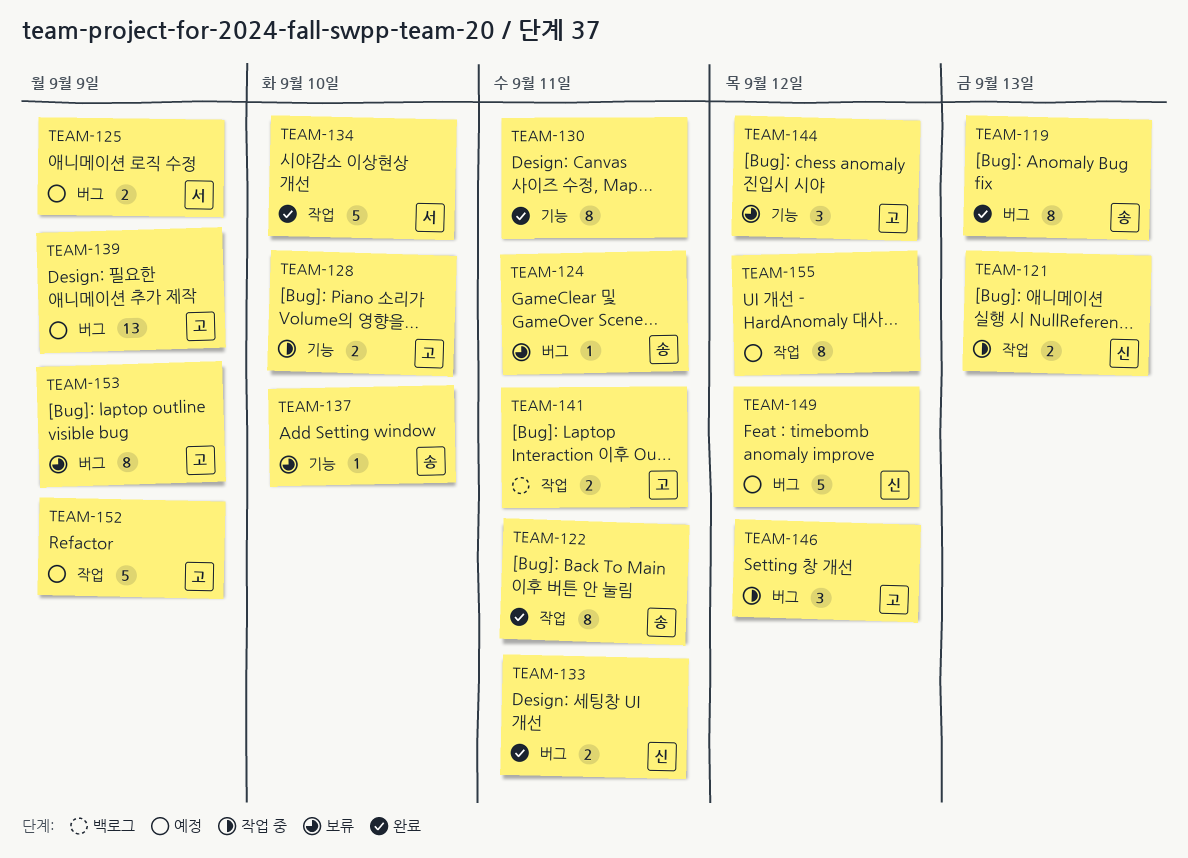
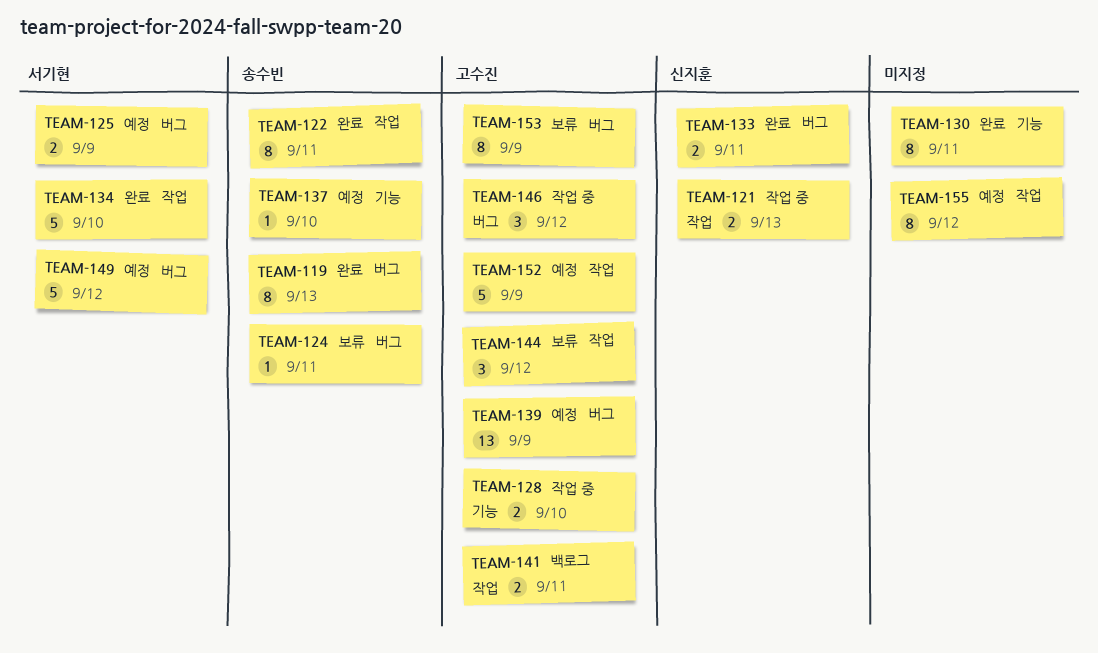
TEAM-137, status: 보류 -> 예정
TEAM-144, label: 기능 -> 작업
TEAM-149, owner: 신지훈 -> 서기현

